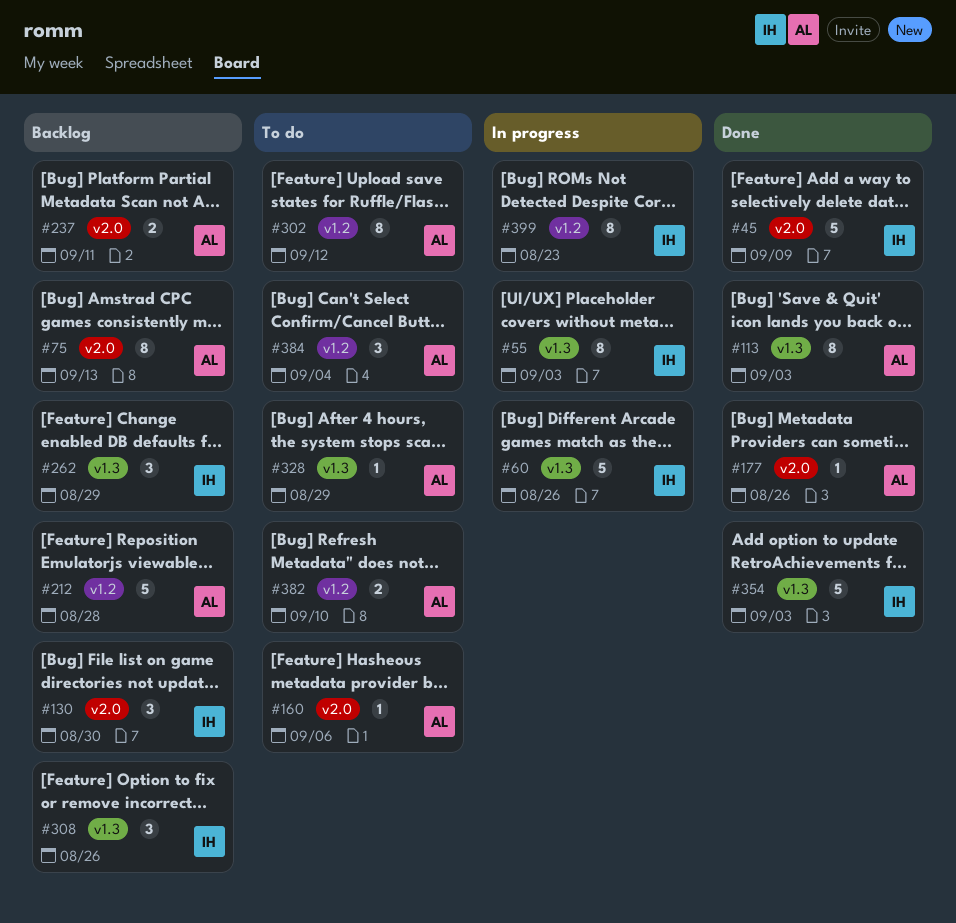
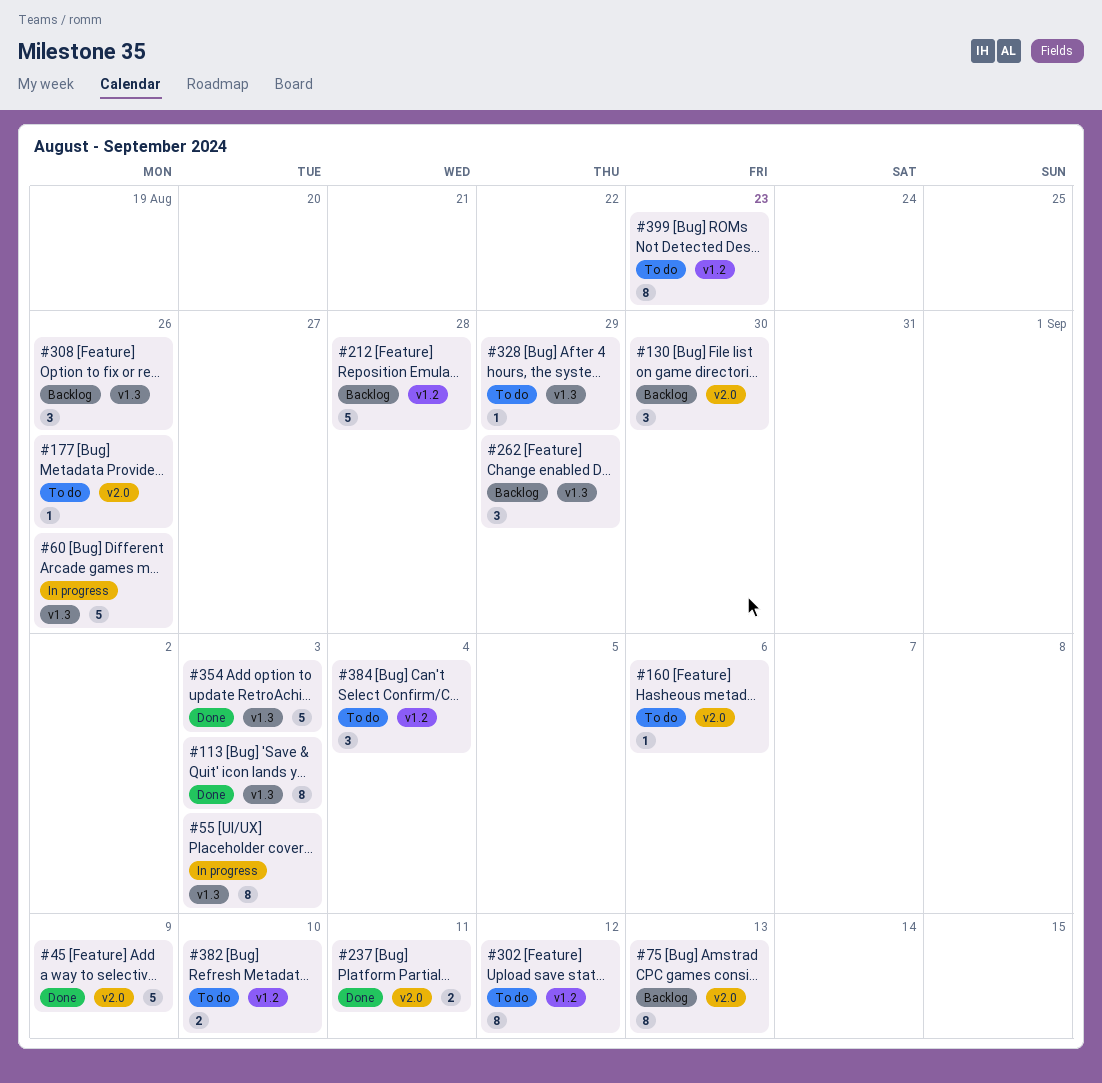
#177, status: Done -> To do
#237, status: Backlog -> Done
#399, status: In progress -> To do

